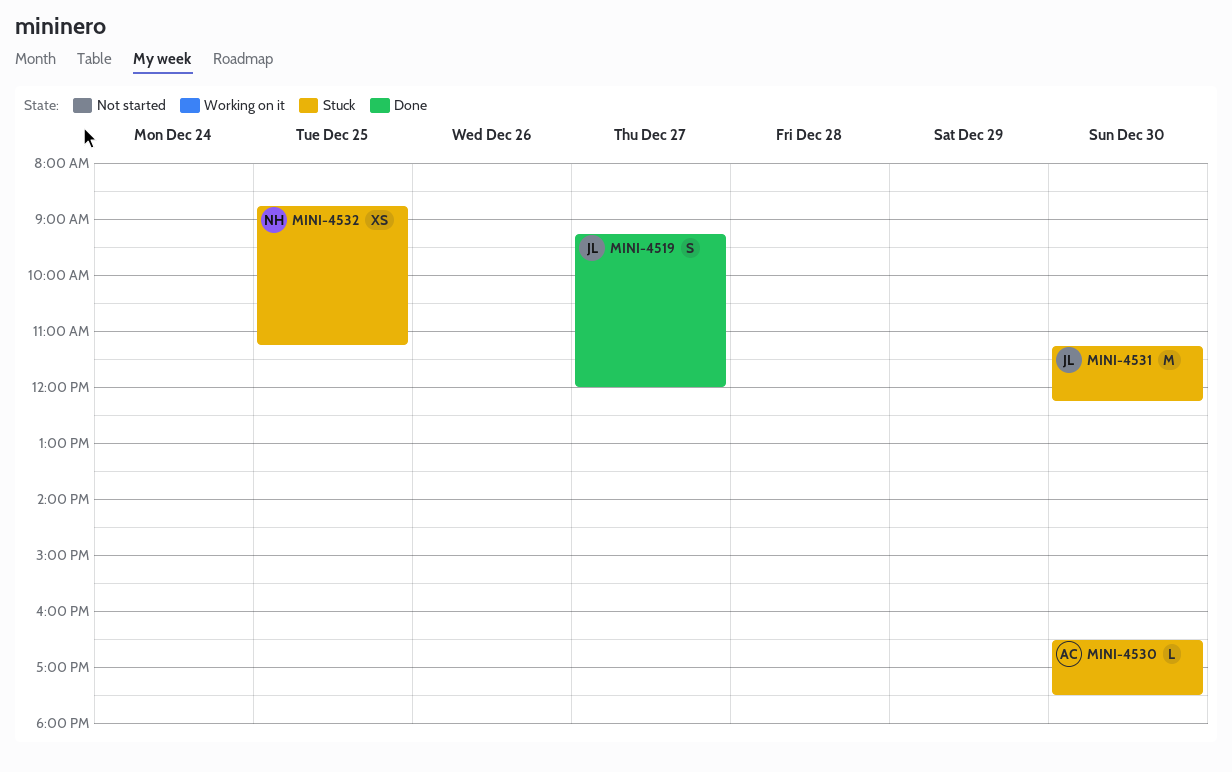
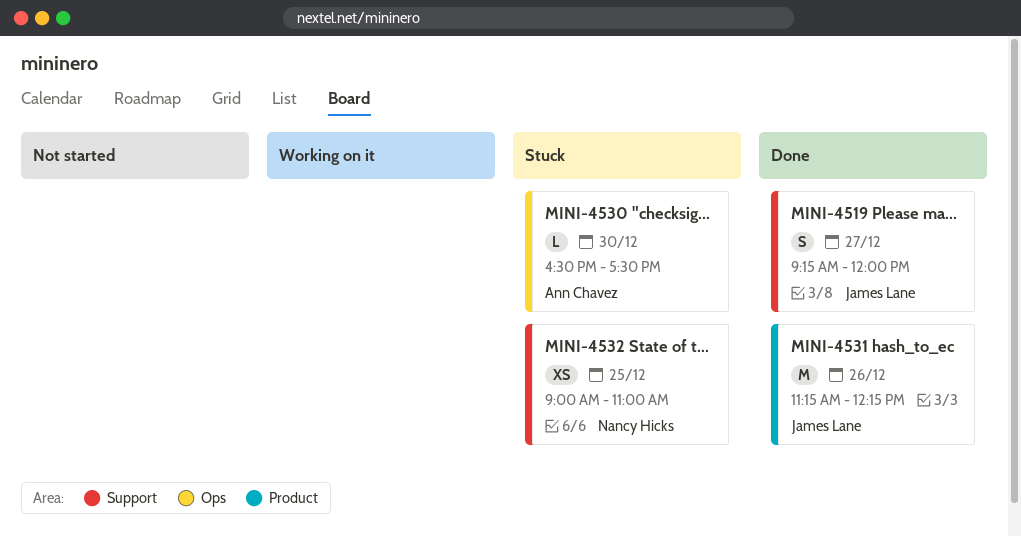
MINI-4531, status: Stuck -> Done
MINI-4531, day: Dec 30 -> Dec 26
MINI-4532, begins: 08:45 -> 09:00
MINI-4532, ends: 11:15 -> 11:00

